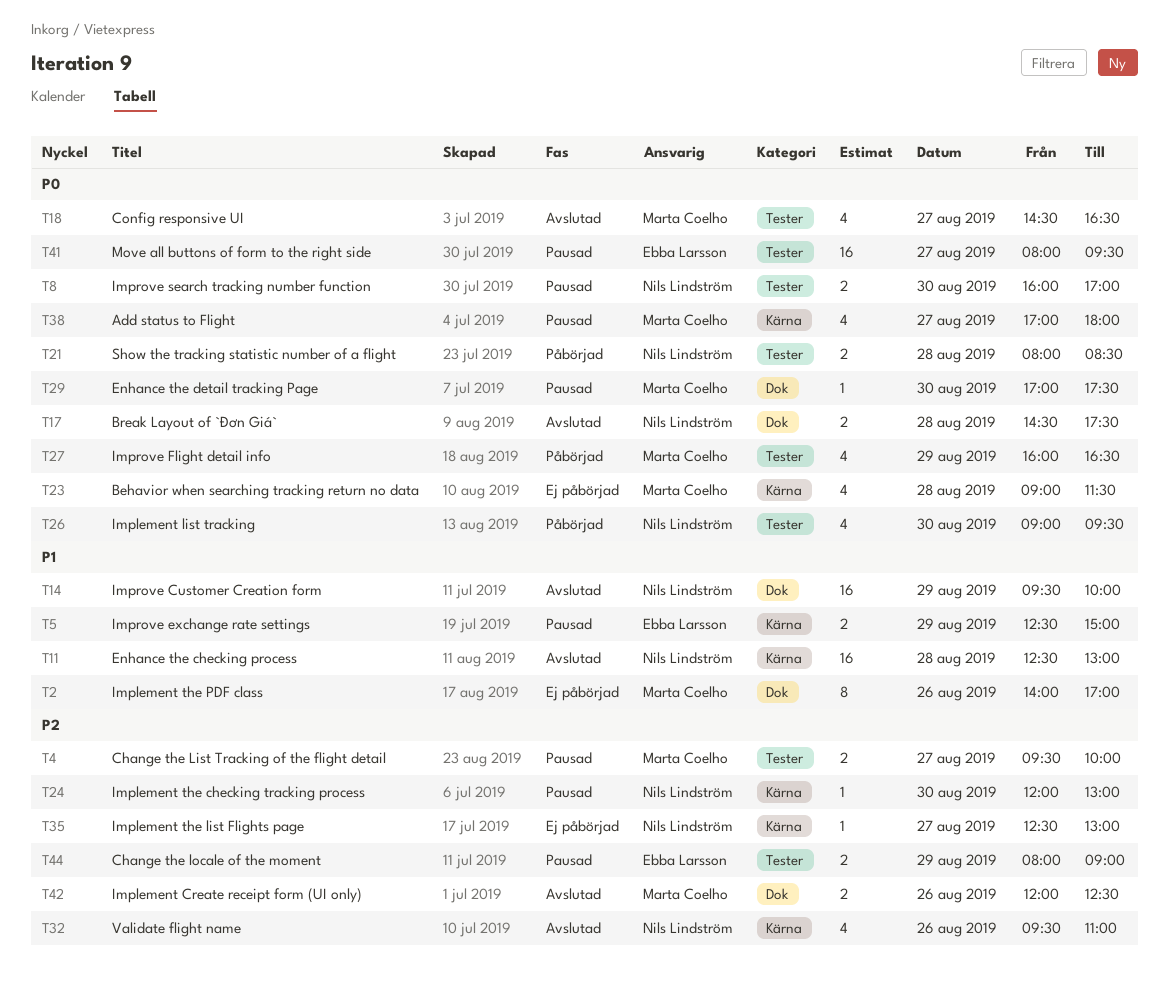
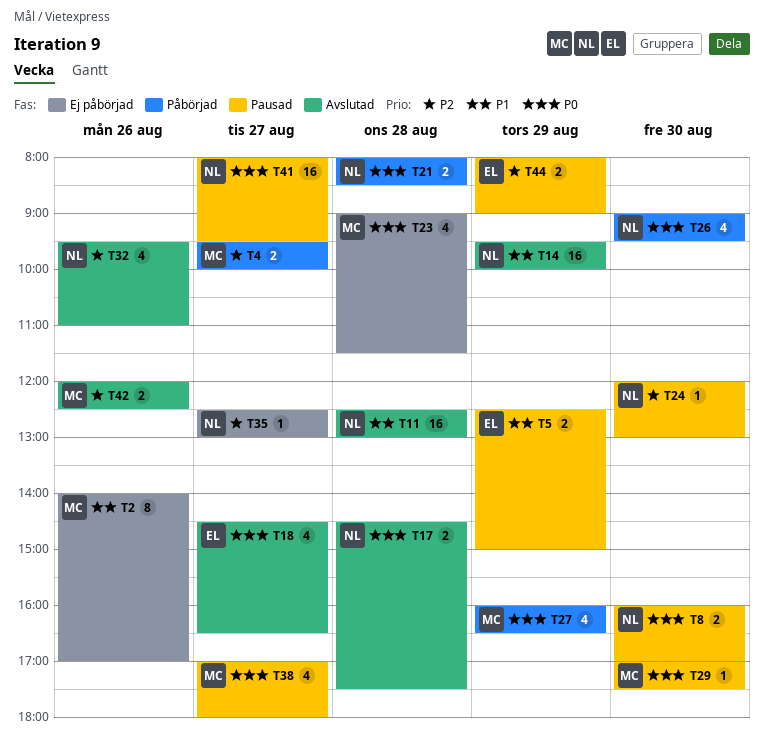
T4, status: Pausad -> Påbörjad
T18, owner: Marta Coelho -> Ebba Larsson
T41, owner: Ebba Larsson -> Nils Lindström

